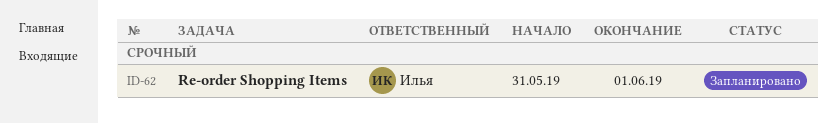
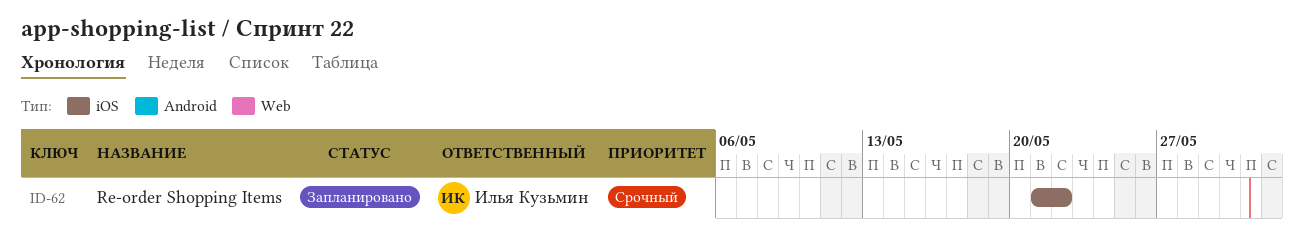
ID-62, start: May 31 -> May 21
ID-62, due: Jun 1 -> May 22

